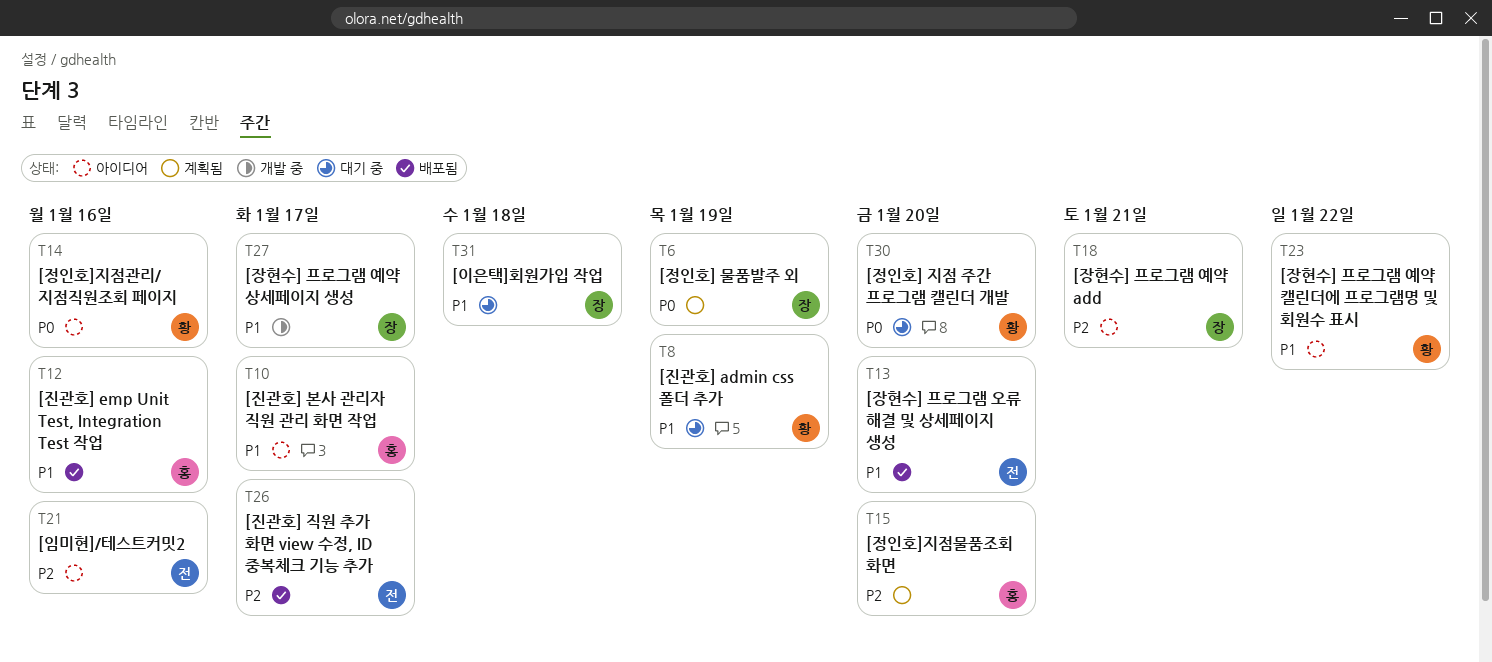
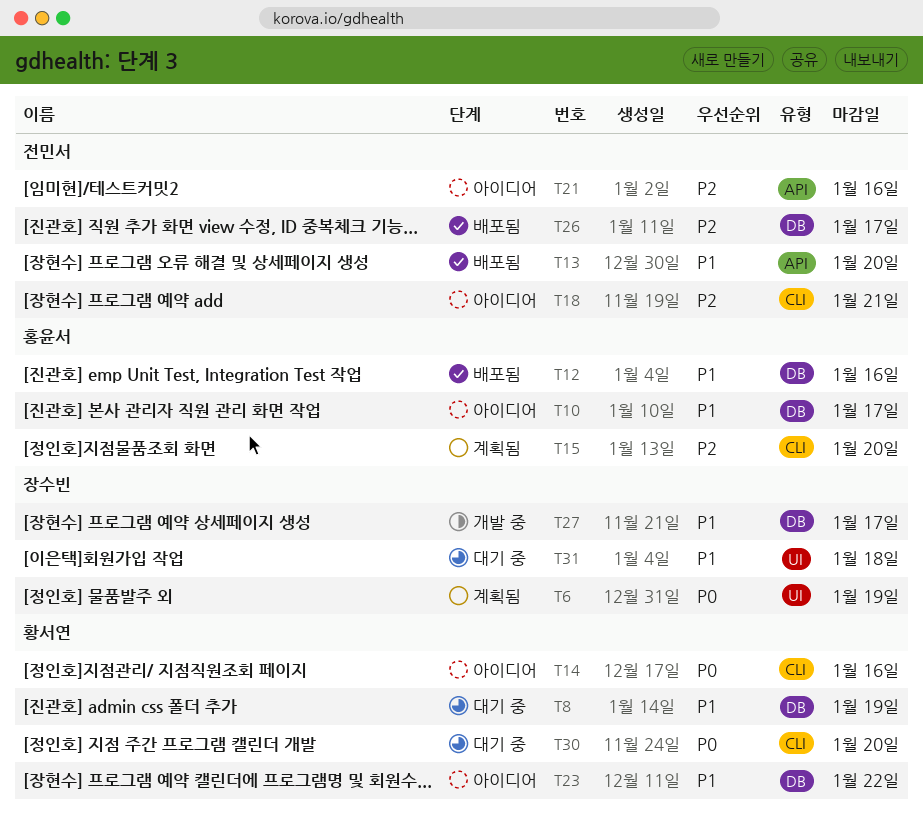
T18, owner: 장수빈 -> 전민서

